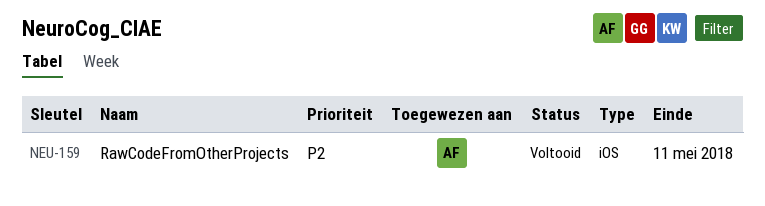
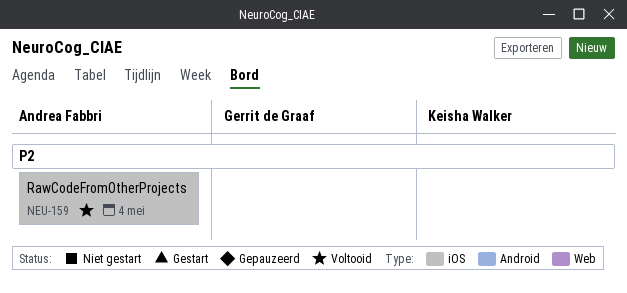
NEU-159, due: May 11 -> May 4

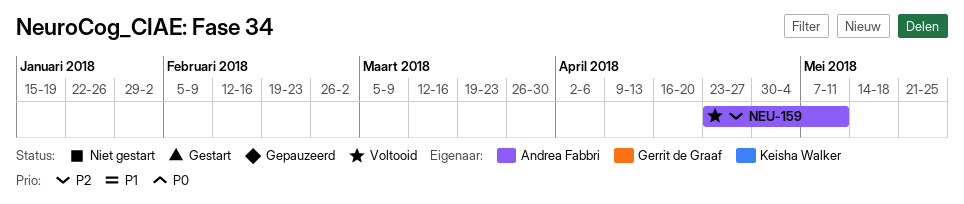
NEU-159, due: May 4 -> May 11

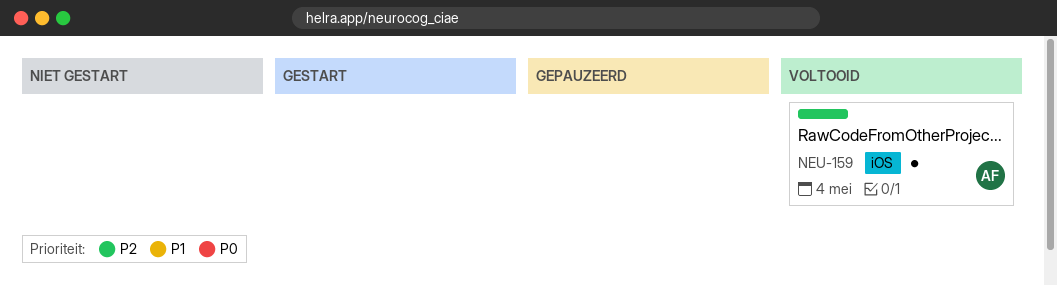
NEU-159, due: May 11 -> May 4

